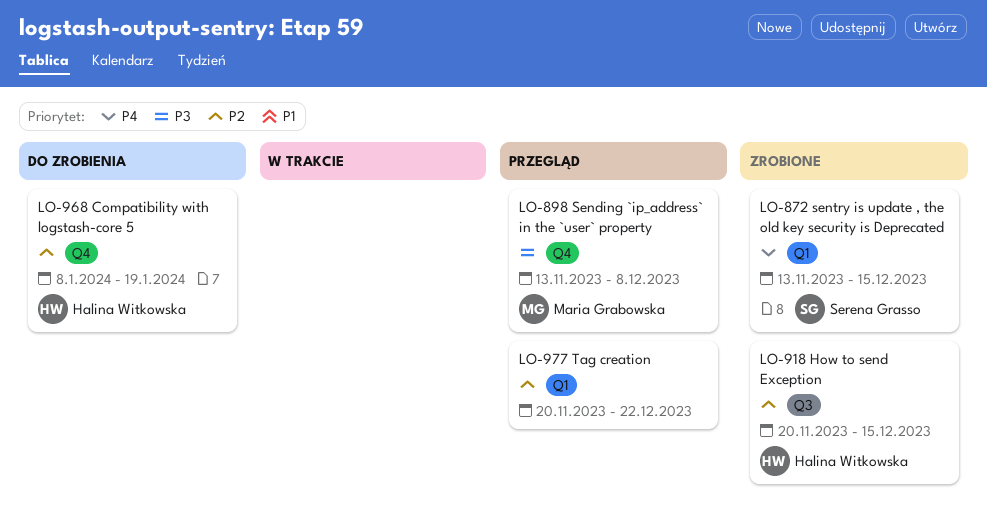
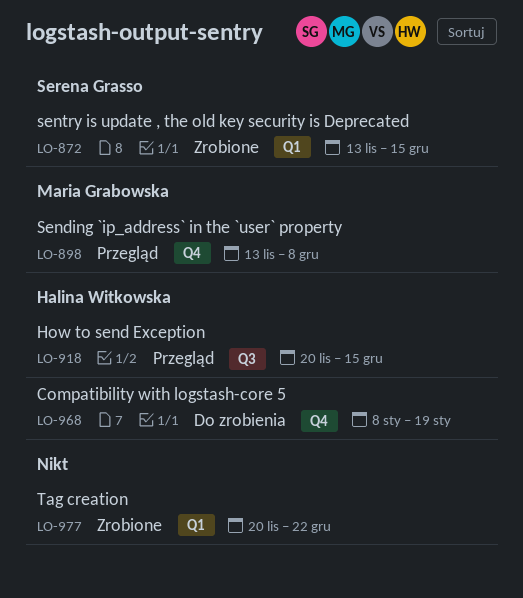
LO-918, status: Zrobione -> Przegląd
LO-977, status: Przegląd -> Zrobione

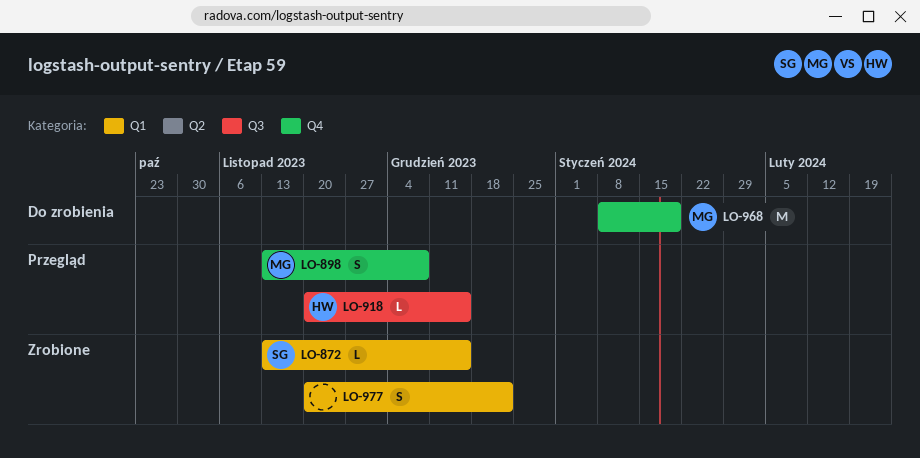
LO-968, owner: Halina Witkowska -> Maria Grabowska

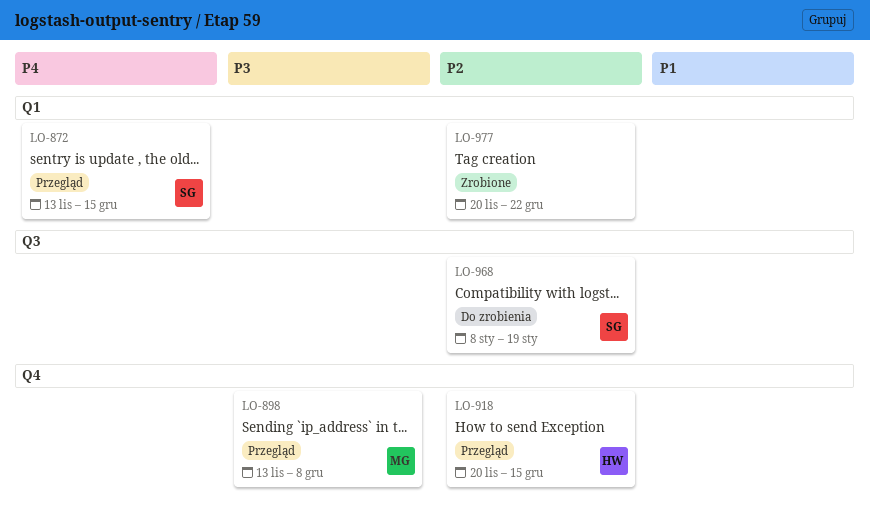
LO-872, status: Zrobione -> Przegląd
LO-918, label: Q3 -> Q4
LO-968, owner: MG -> SG
LO-968, label: Q4 -> Q3

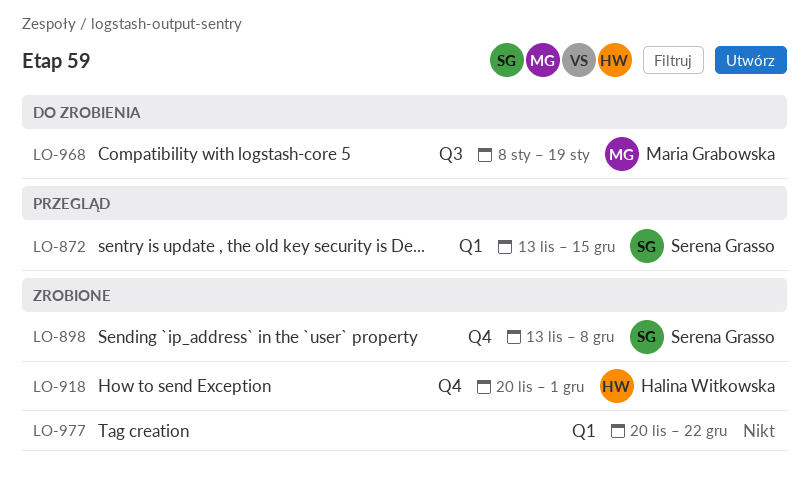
LO-898, status: Przegląd -> Zrobione
LO-898, owner: Maria Grabowska -> Serena Grasso
LO-918, status: Przegląd -> Zrobione
LO-918, due: Dec 15 -> Dec 1
LO-968, owner: Serena Grasso -> Maria Grabowska

